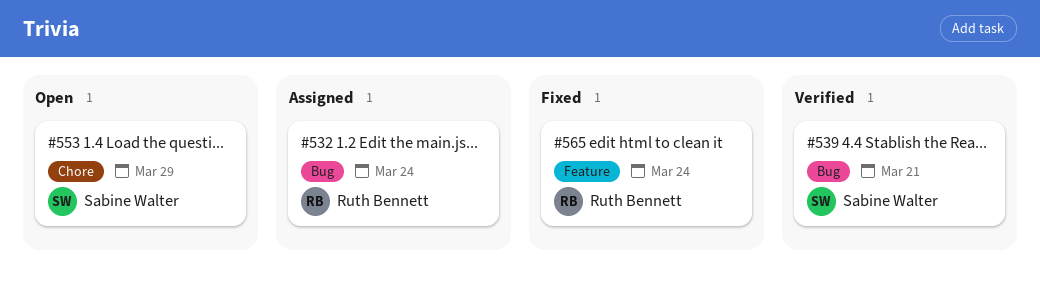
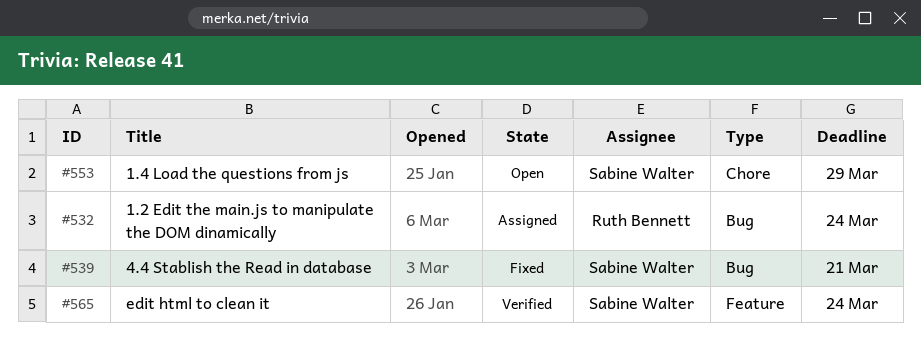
#539, status: Verified -> Fixed
#565, status: Fixed -> Verified
#565, owner: Ruth Bennett -> Sabine Walter

